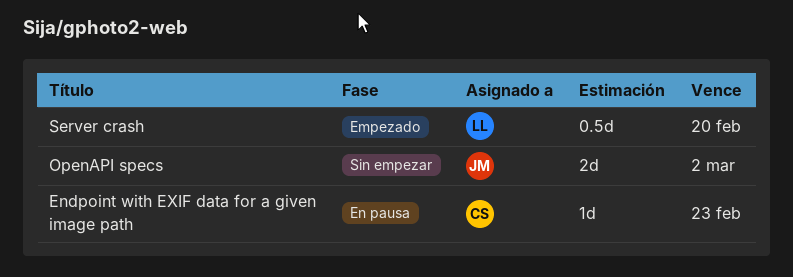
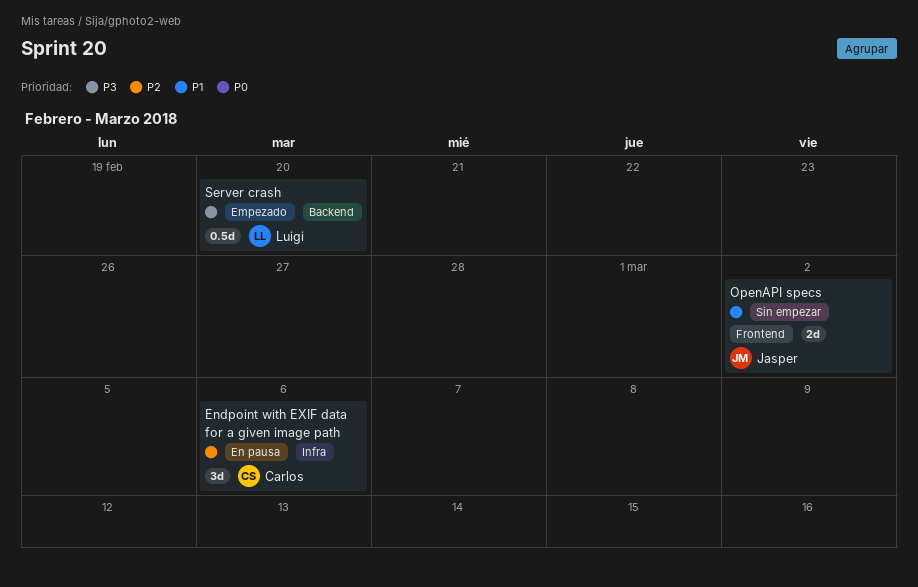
Endpoint with EXIF data for a given image path, estimate: 1d -> 3d
Endpoint with EXIF data for a given image path, due: Feb 23 -> Mar 6

